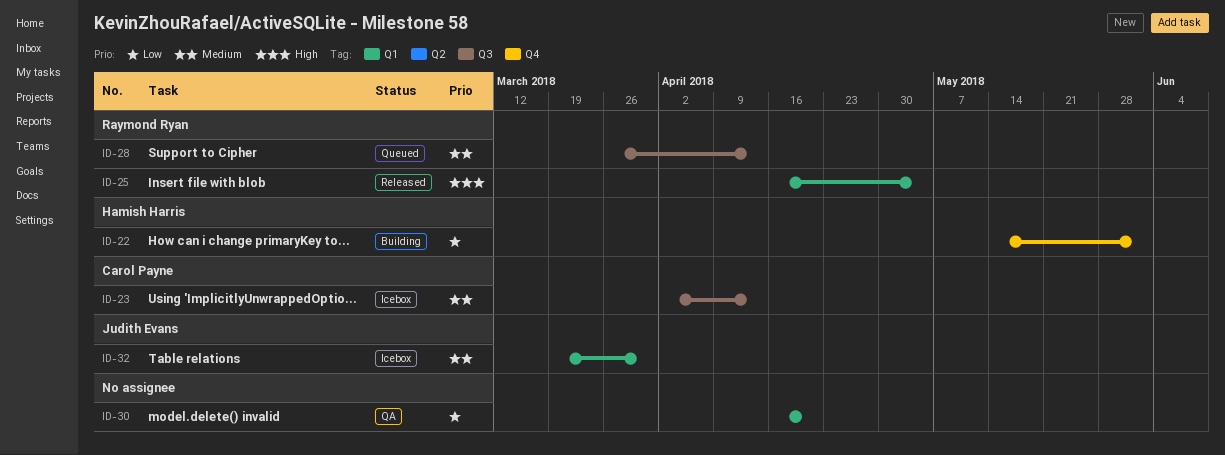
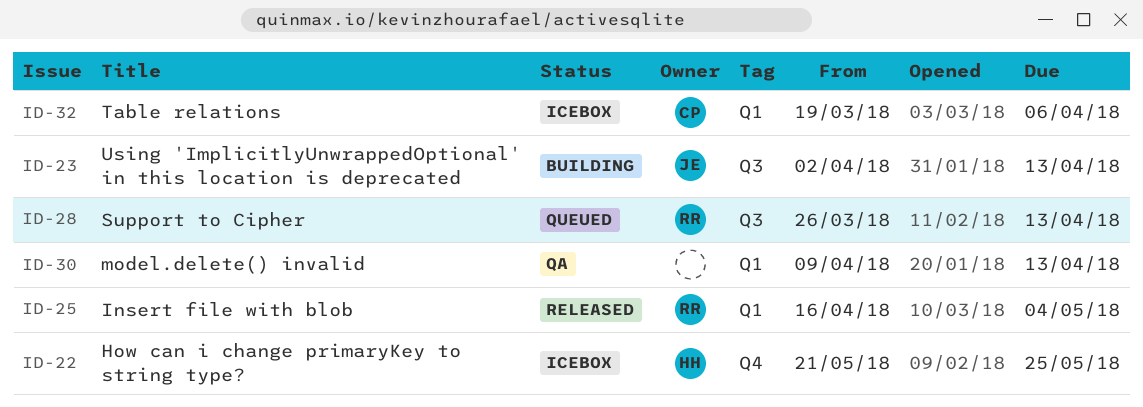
ID-22, status: Building -> Icebox
ID-22, start: May 14 -> May 21
ID-22, due: Jun 1 -> May 25
ID-23, status: Icebox -> Building
ID-23, owner: Carol Payne -> Judith Evans
ID-30, start: Apr 16 -> Apr 9
ID-30, due: Apr 20 -> Apr 13
ID-32, owner: Judith Evans -> Carol Payne
ID-32, due: Mar 30 -> Apr 6

